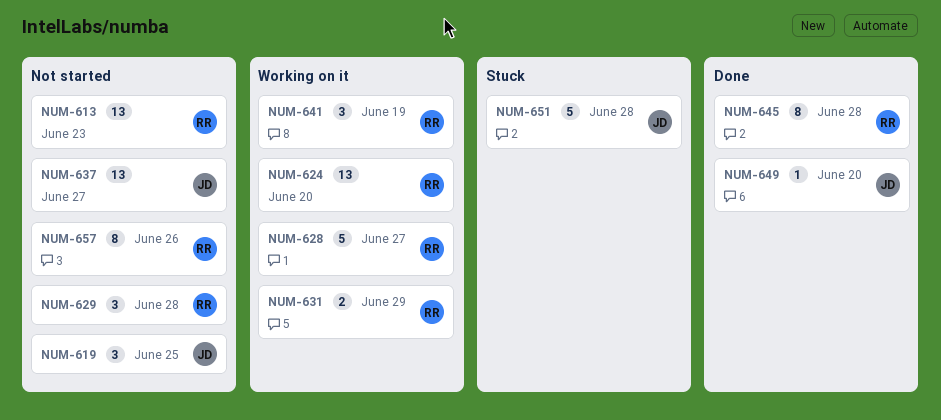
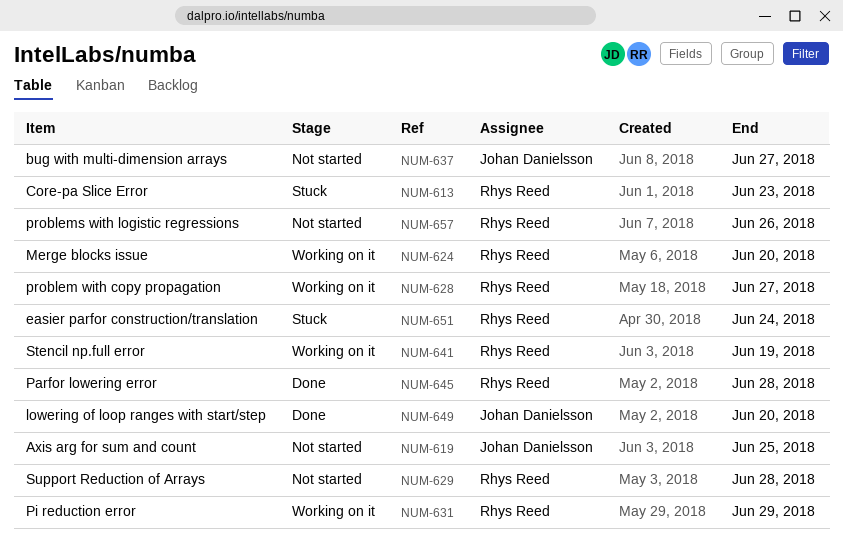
NUM-613, status: Not started -> Stuck
NUM-651, owner: Johan Danielsson -> Rhys Reed
NUM-651, due: Jun 28 -> Jun 24

